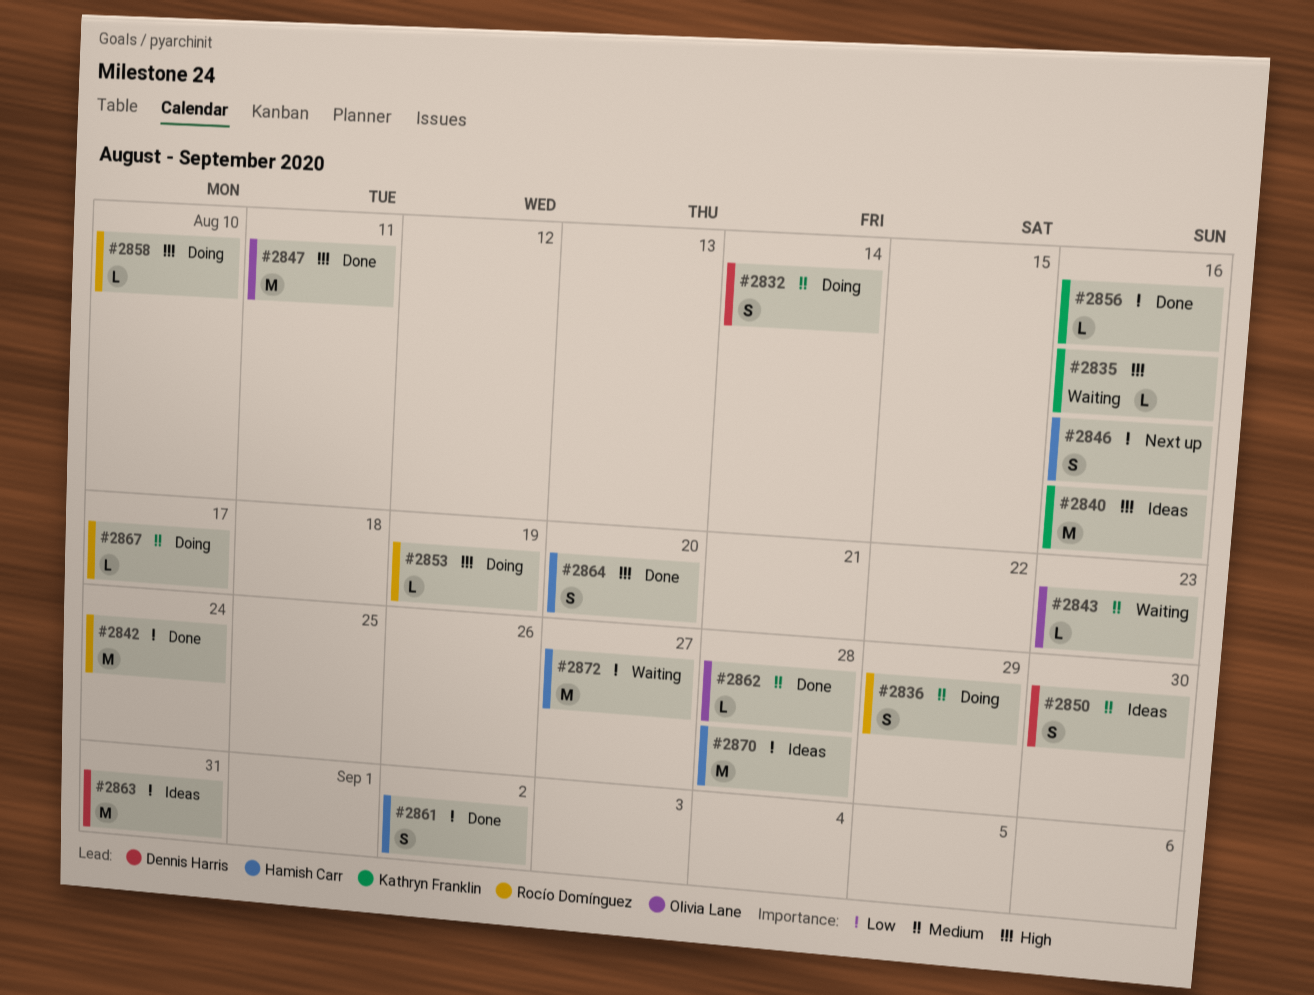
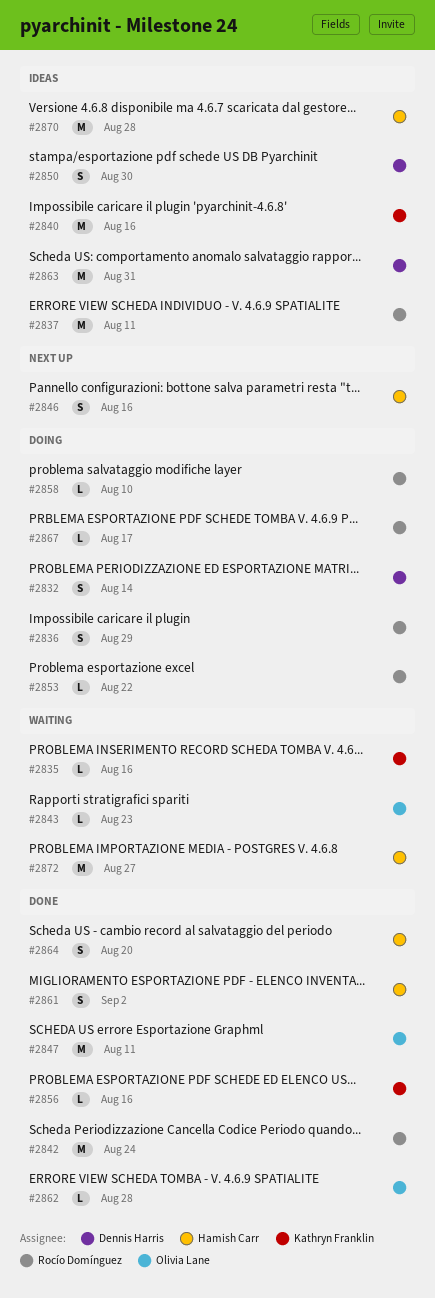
#2837: none -> present
#2853, due: Aug 19 -> Aug 22

